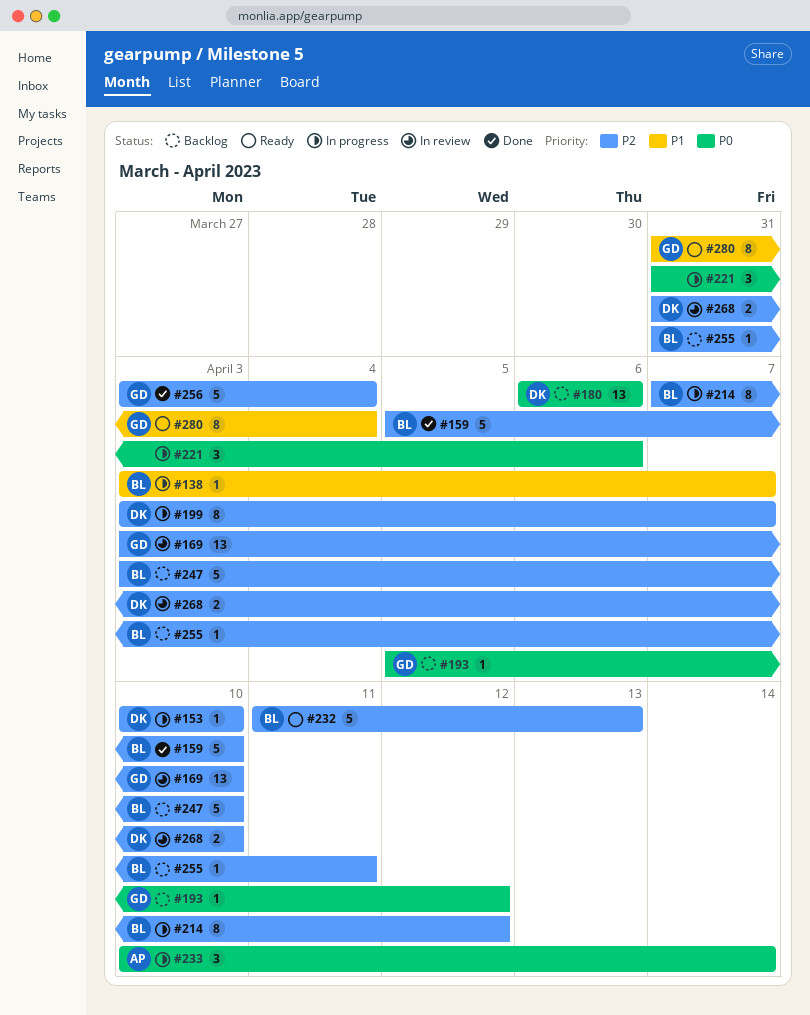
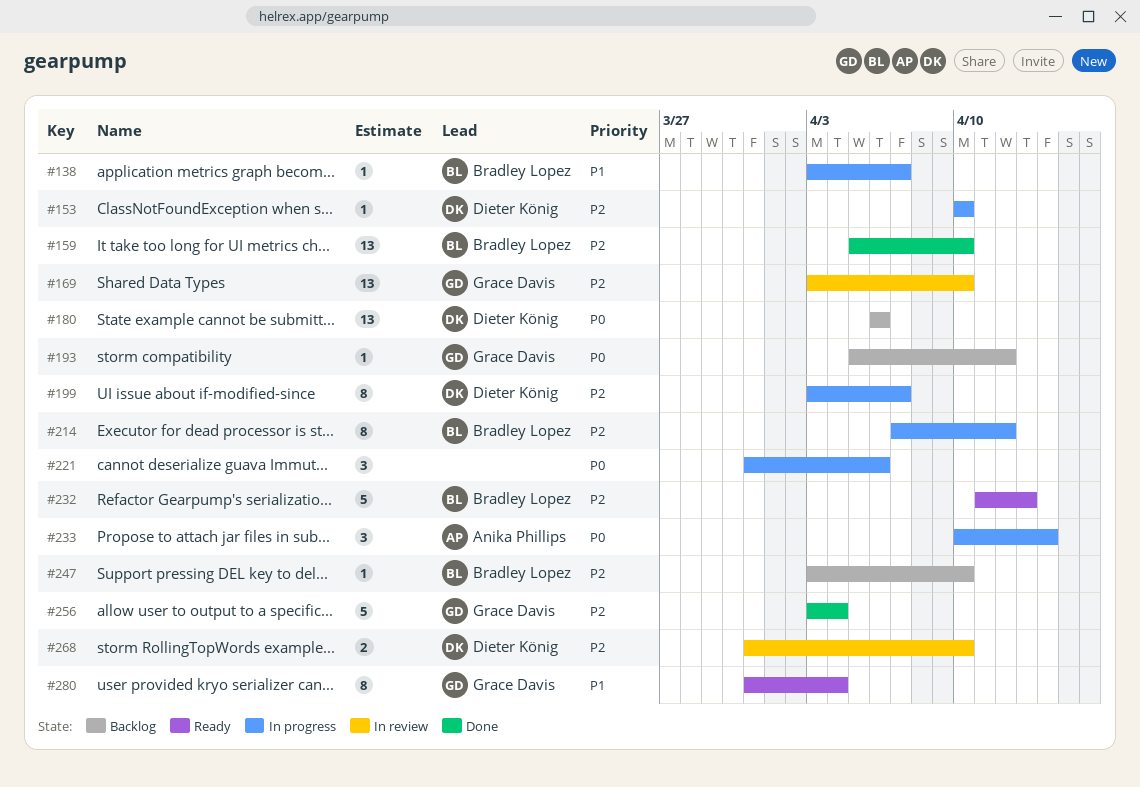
#159, estimate: 5 -> 13
#247, estimate: 5 -> 1
#255: present -> none

